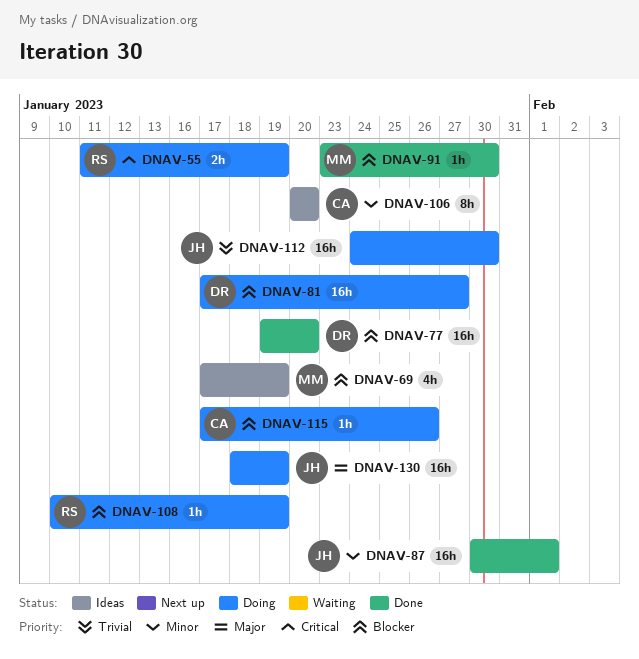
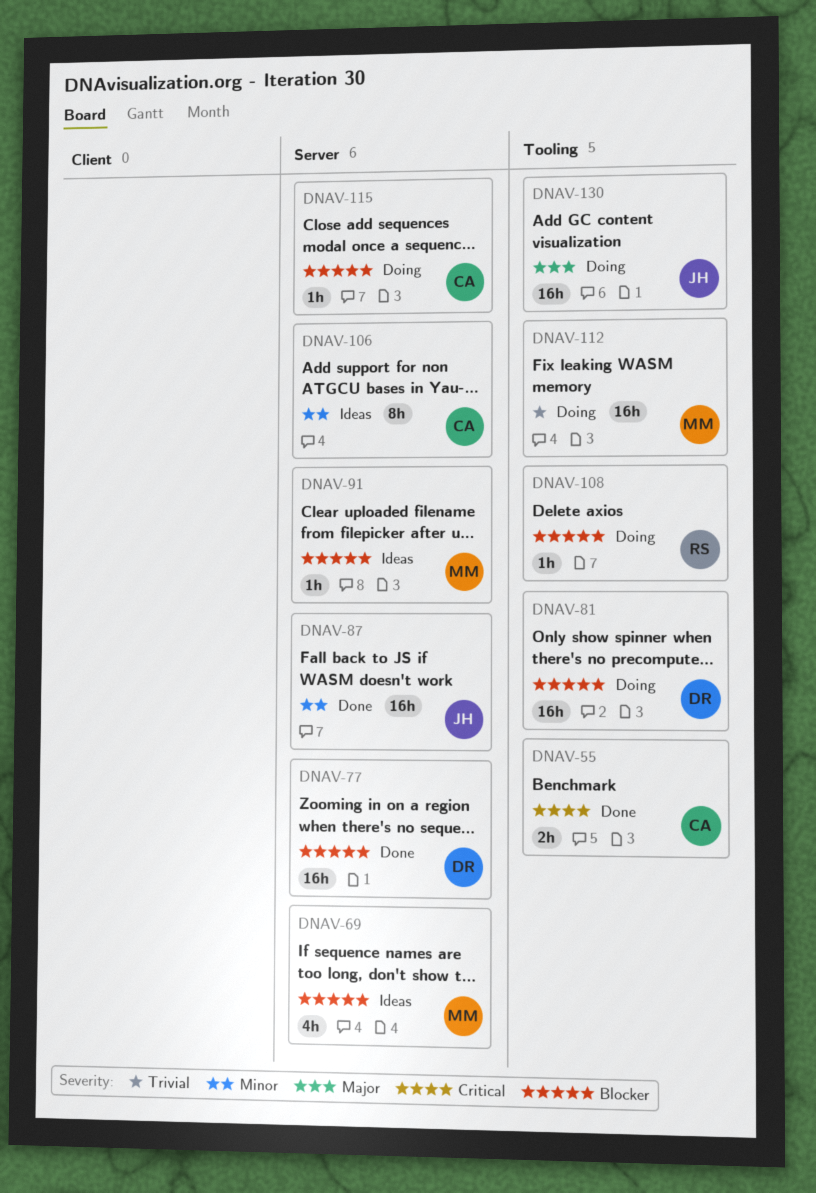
DNAV-55, status: Doing -> Done
DNAV-55, owner: RS -> CA
DNAV-91, status: Done -> Ideas
DNAV-112, owner: JH -> MM

